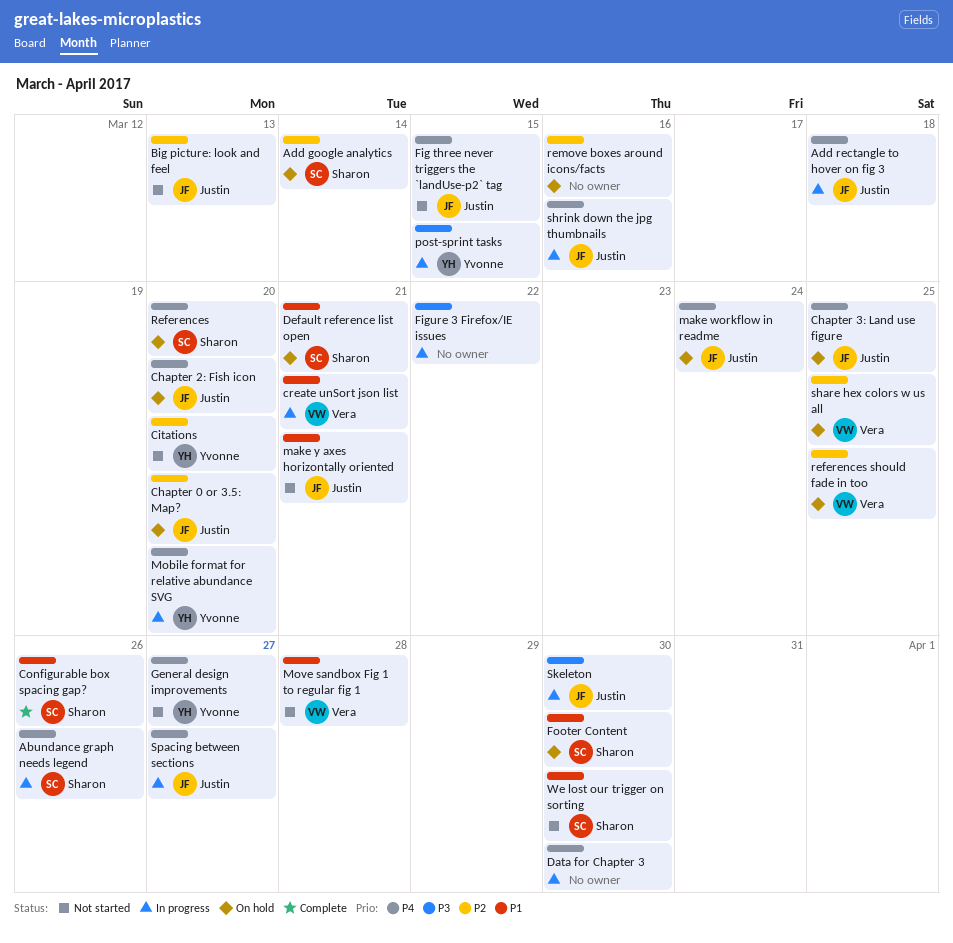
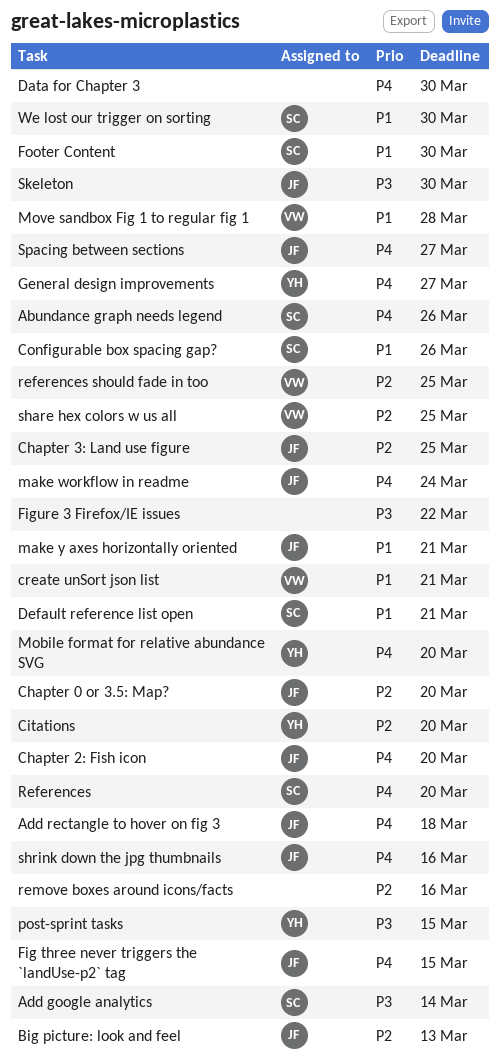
Add google analytics, priority: P2 -> P3
Chapter 3: Land use figure, priority: P4 -> P2

